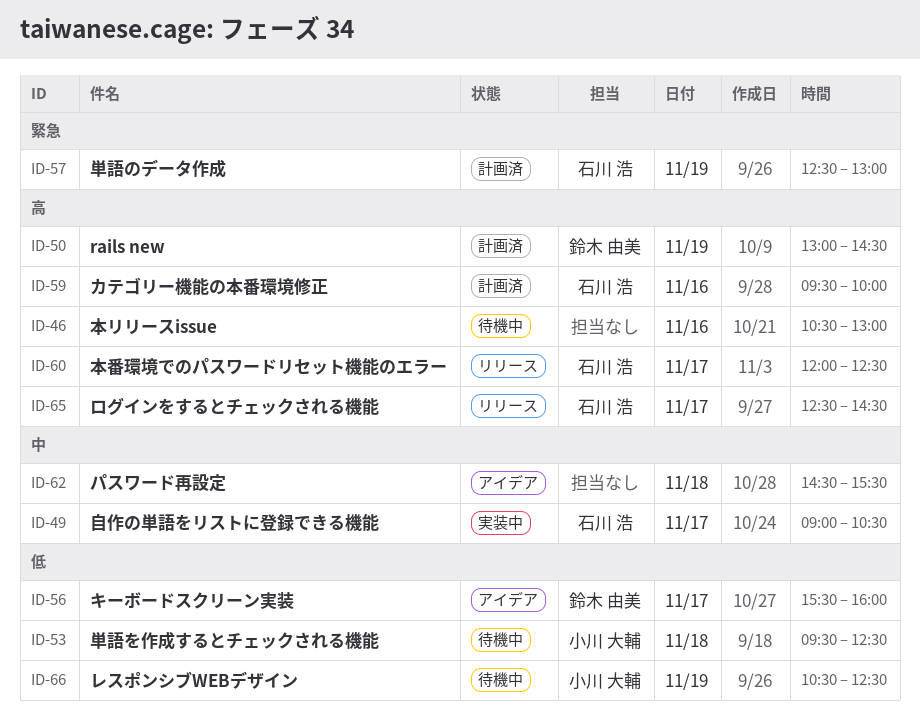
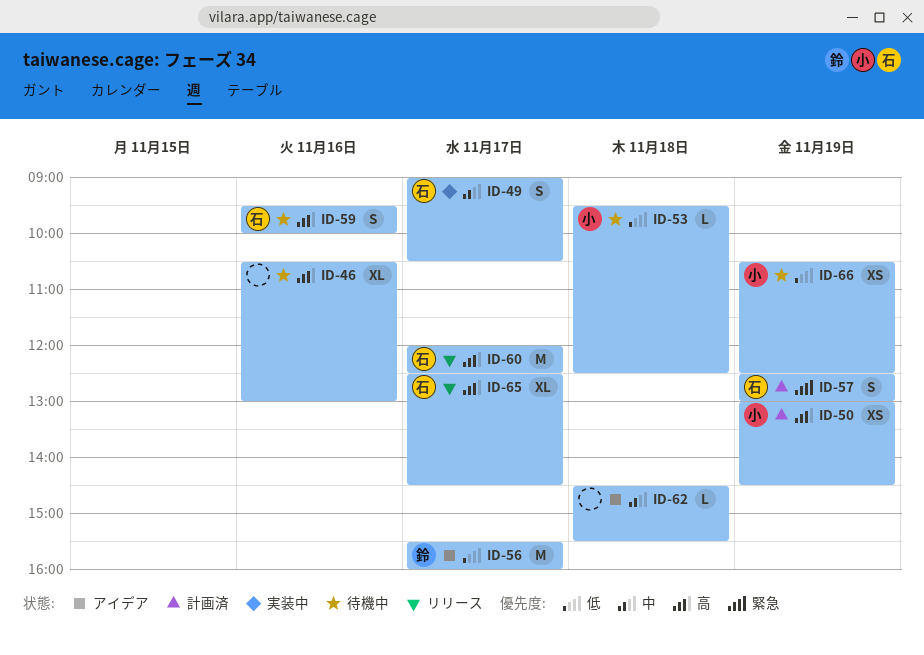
ID-50, owner: 鈴木 由美 -> 小川 大輔
ID-59, status: 計画済 -> 待機中

